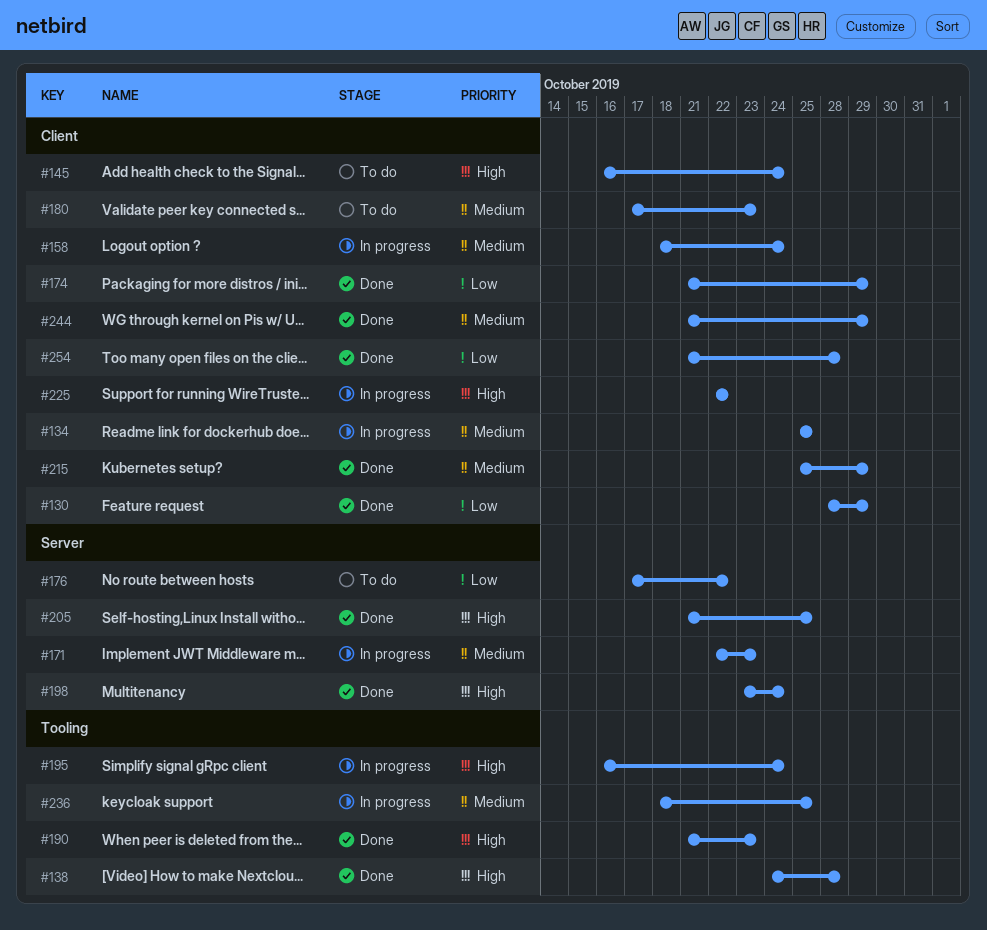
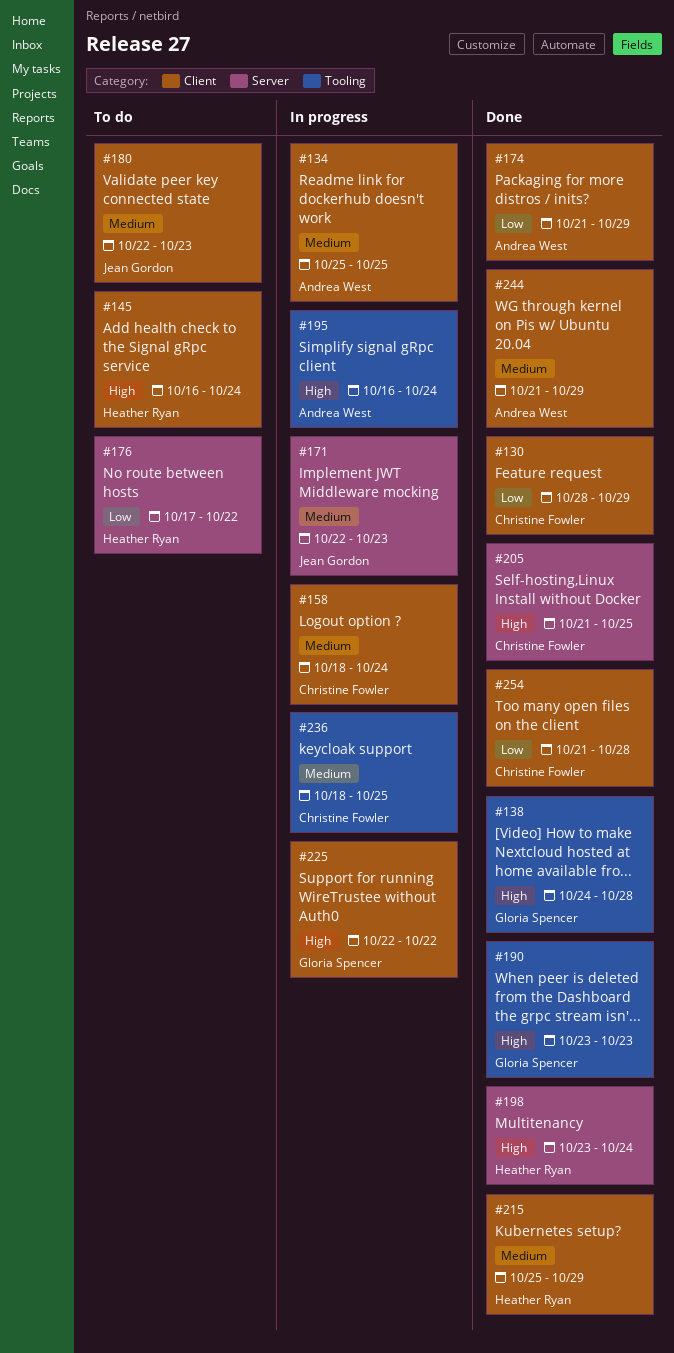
#180, start: Oct 17 -> Oct 22
#190, start: Oct 21 -> Oct 23

